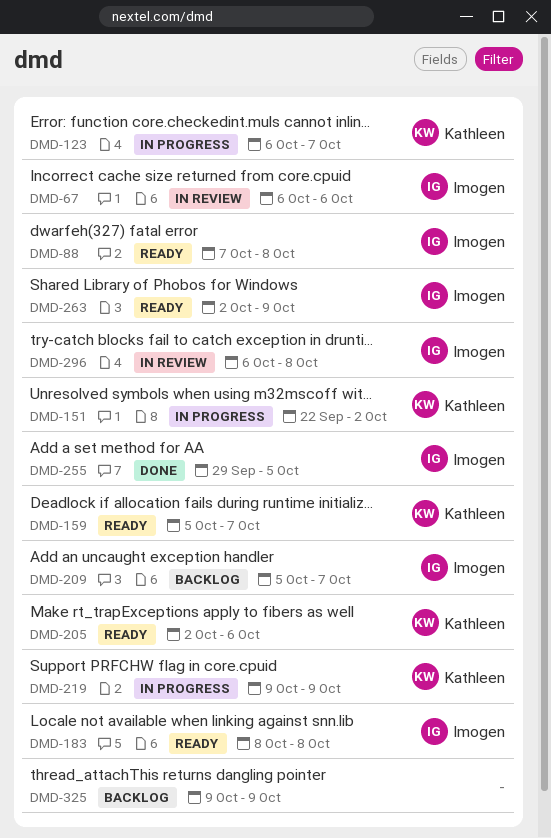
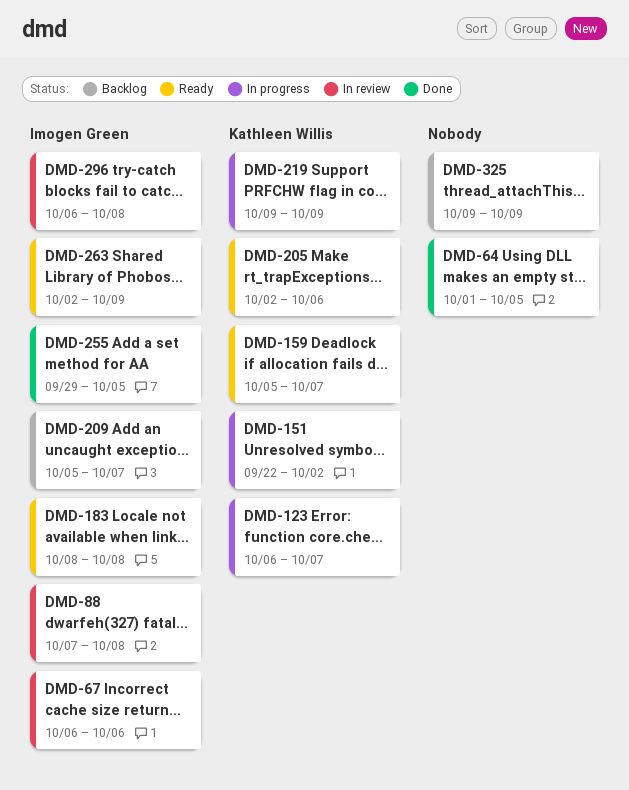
DMD-64: none -> present
DMD-88, status: Ready -> In review

